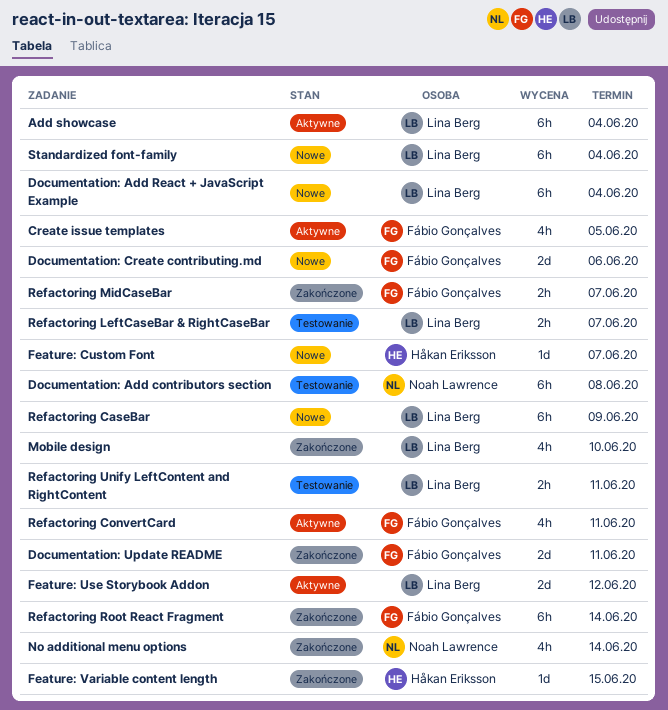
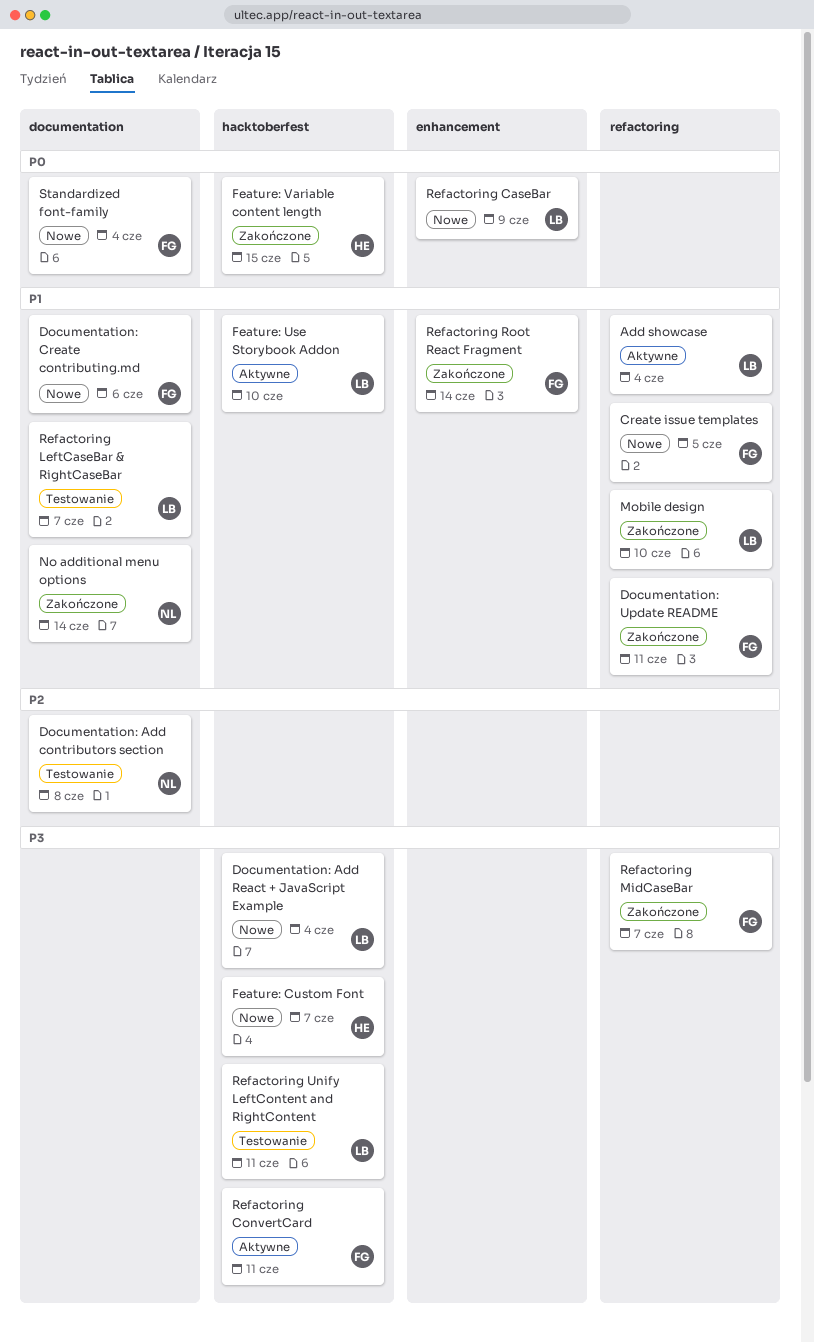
Create issue templates, status: Aktywne -> Nowe
Feature: Use Storybook Addon, due: Jun 12 -> Jun 10
Standardized font-family, owner: Lina Berg -> Fábio Gonçalves

